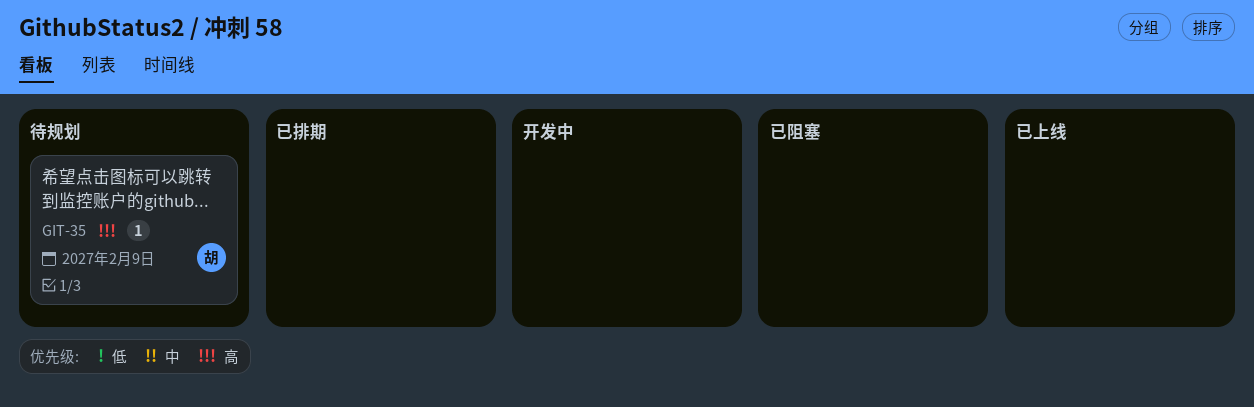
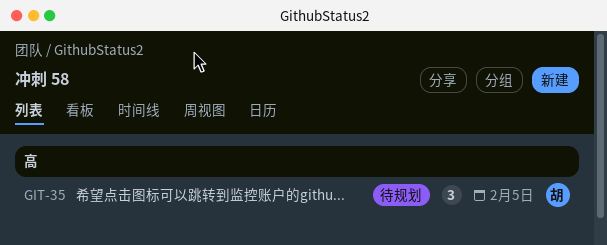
GIT-35, estimate: 1 -> 3
GIT-35, due: Feb 9 -> Feb 5

